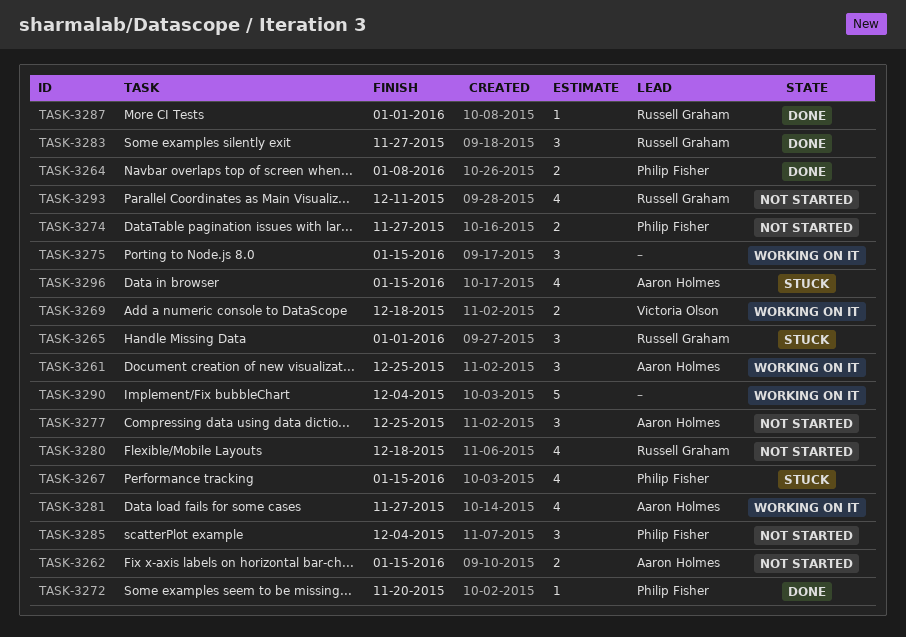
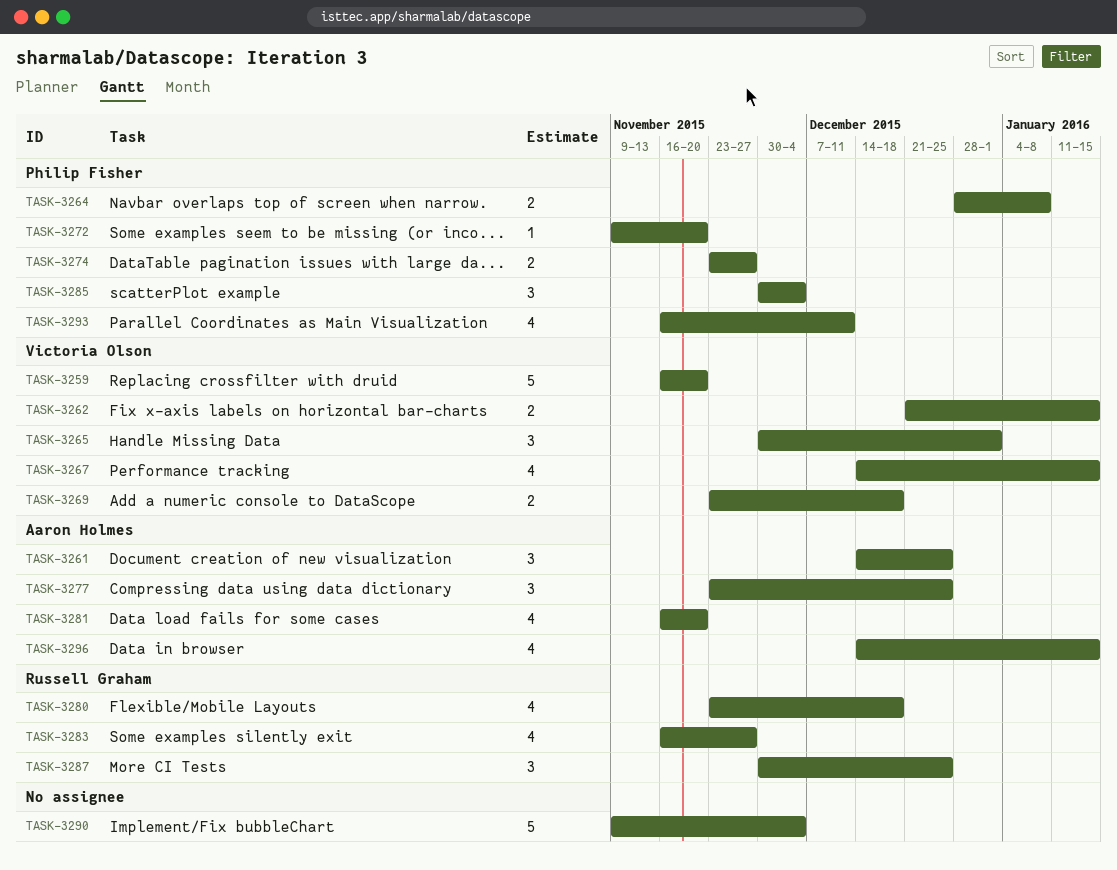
TASK-3259: none -> present
TASK-3262, owner: Aaron Holmes -> Victoria Olson
TASK-3265, owner: Russell Graham -> Victoria Olson
TASK-3267, owner: Philip Fisher -> Victoria Olson
TASK-3275: present -> none
TASK-3281, due: Nov 27 -> Nov 20
TASK-3283, estimate: 3 -> 4
TASK-3287, estimate: 1 -> 3
TASK-3287, due: Jan 1 -> Dec 25
TASK-3293, owner: Russell Graham -> Philip Fisher

